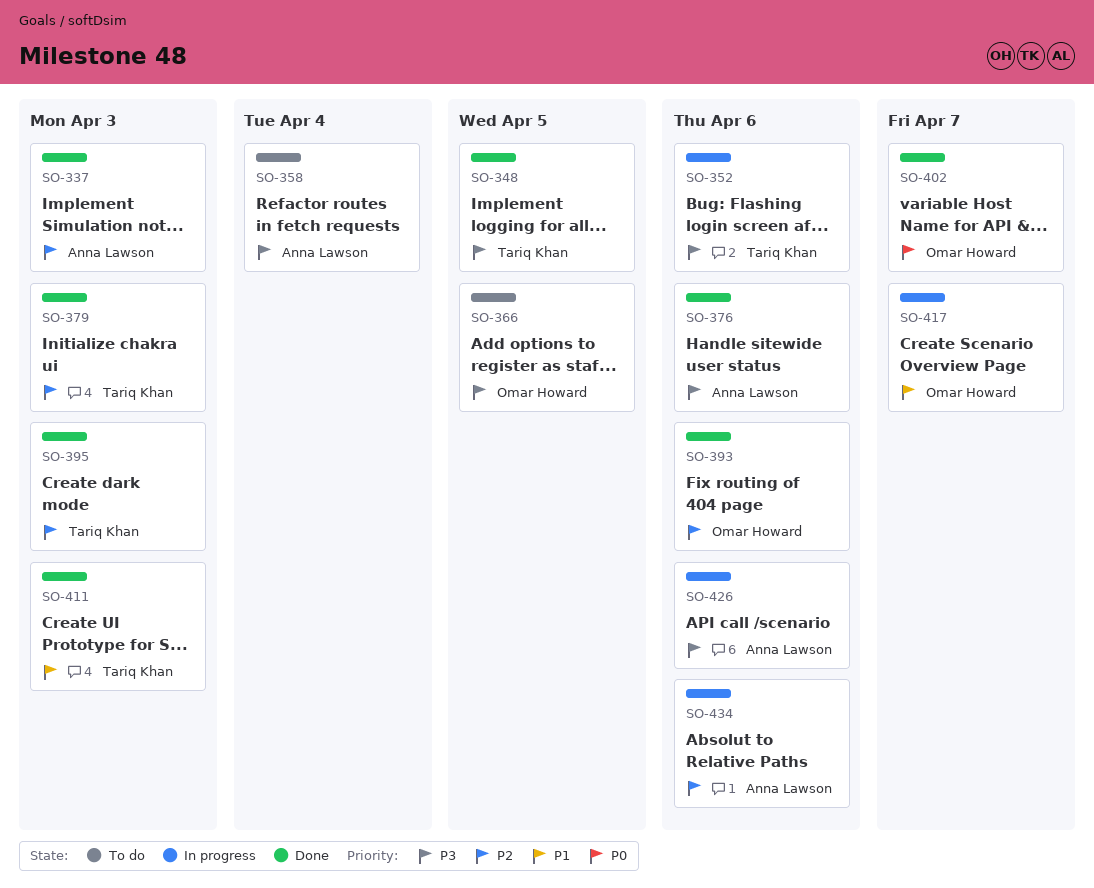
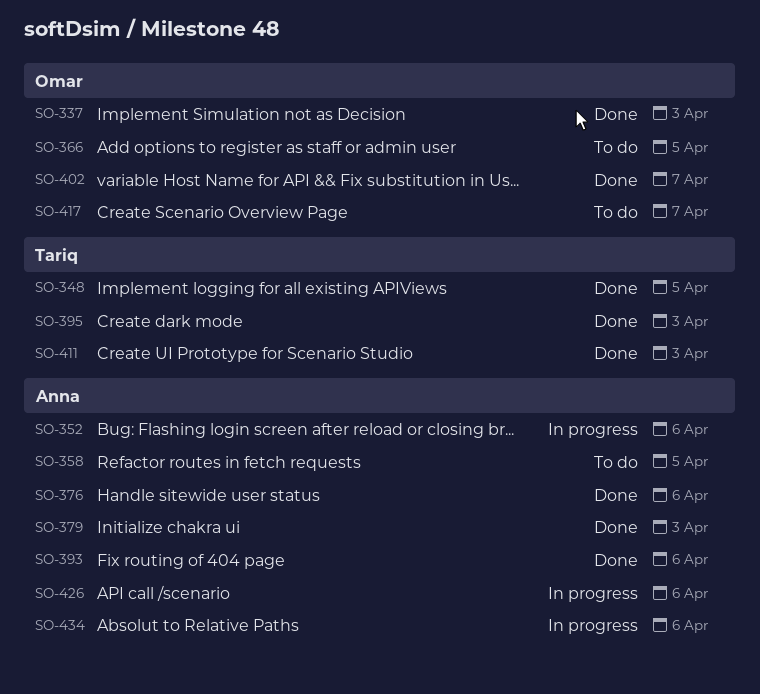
SO-337, owner: Anna Lawson -> Omar Howard
SO-352, owner: Tariq Khan -> Anna Lawson
SO-358, due: Apr 4 -> Apr 5
SO-379, owner: Tariq Khan -> Anna Lawson
SO-393, owner: Omar Howard -> Anna Lawson
SO-417, status: In progress -> To do

